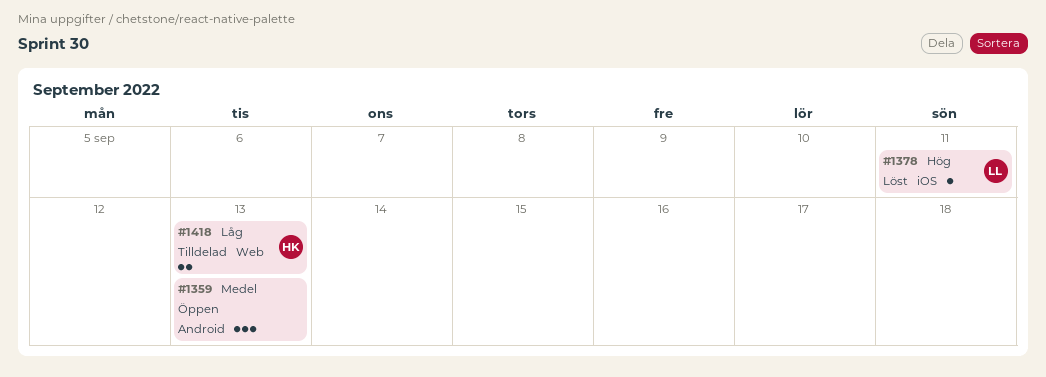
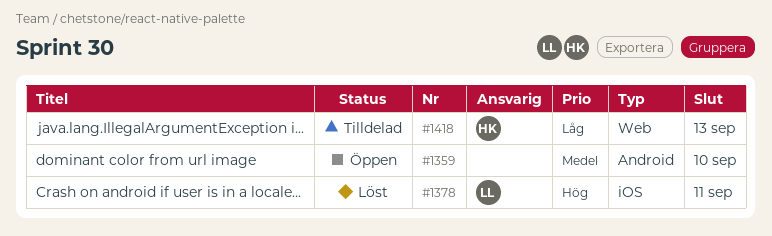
#1359, due: Sep 13 -> Sep 10

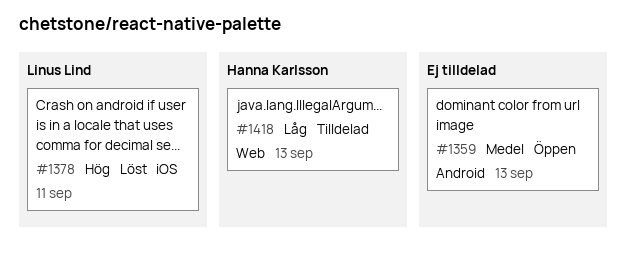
#1359, due: Sep 10 -> Sep 13

